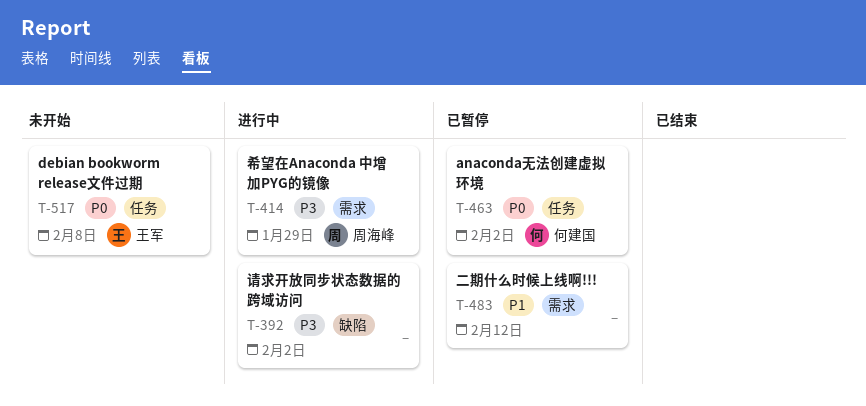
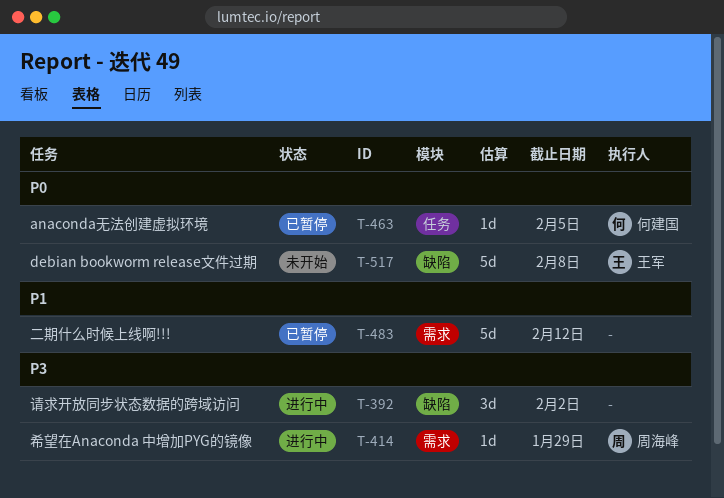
T-463, due: Feb 2 -> Feb 5
T-517, label: 任务 -> 缺陷

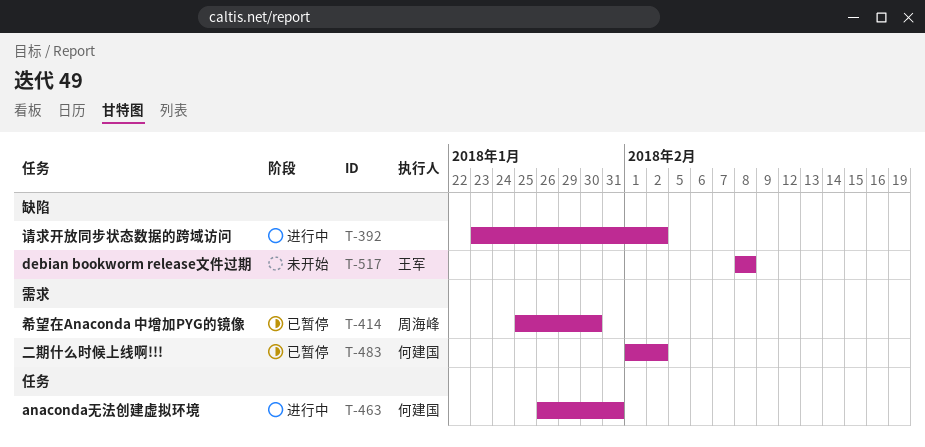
T-414, status: 进行中 -> 已暂停
T-414, due: Jan 29 -> Jan 30
T-463, status: 已暂停 -> 进行中
T-463, due: Feb 5 -> Jan 31
T-483, owner: none -> 何建国
T-483, due: Feb 12 -> Feb 2

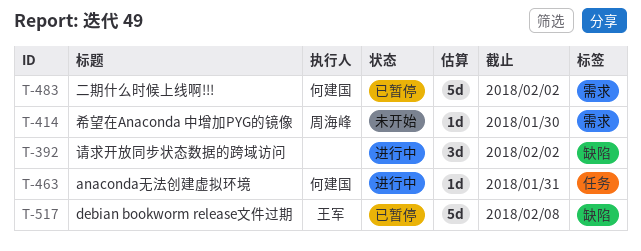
T-414, status: 已暂停 -> 未开始
T-517, status: 未开始 -> 已暂停

